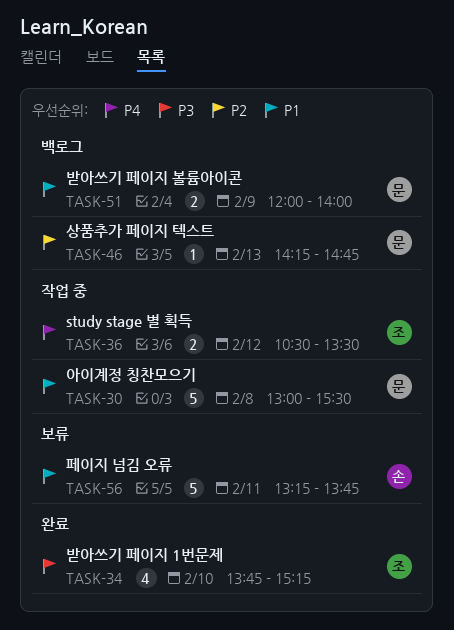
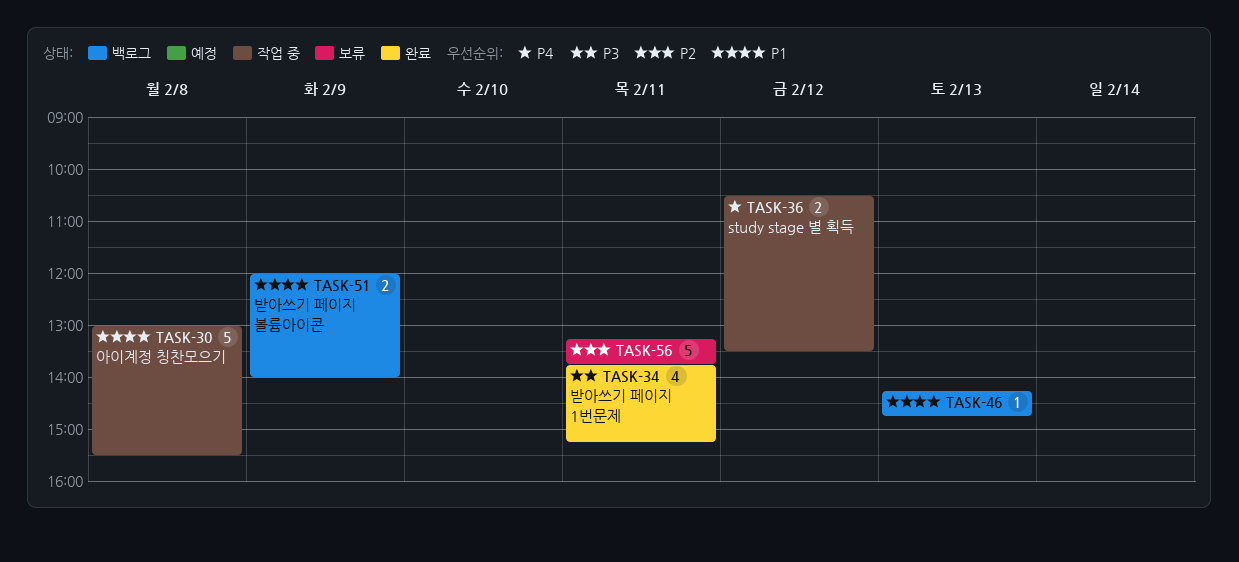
TASK-34, day: Feb 10 -> Feb 11
TASK-46, priority: P2 -> P1
TASK-56, priority: P1 -> P2

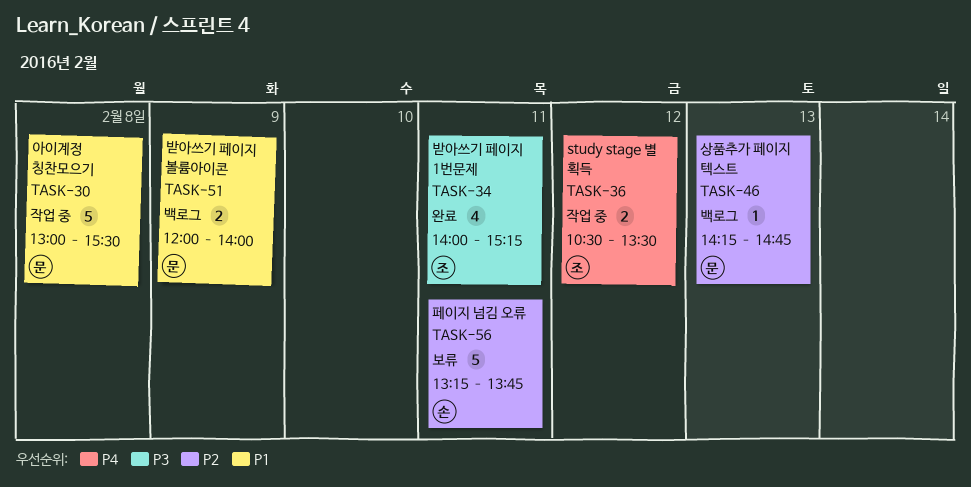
TASK-34, begins: 13:45 -> 14:00
TASK-46, priority: P1 -> P2

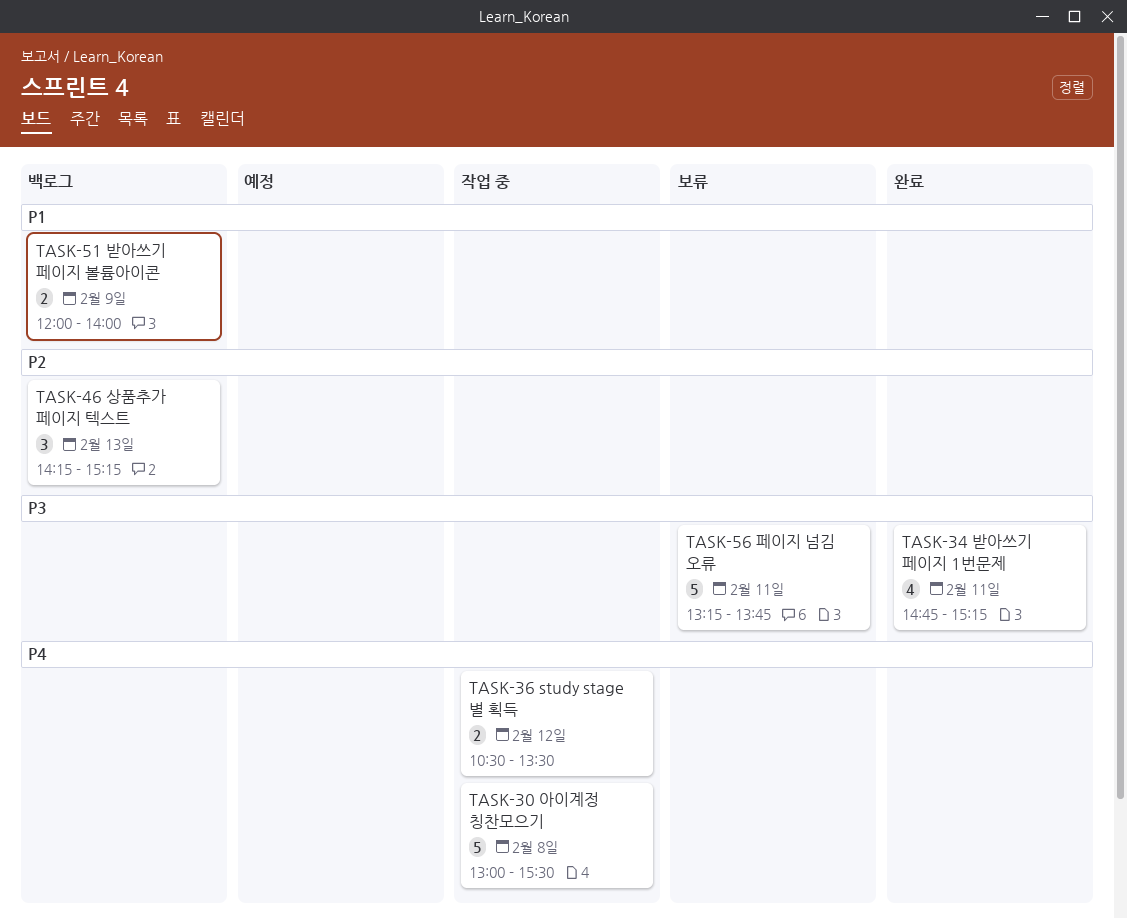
TASK-30, priority: P1 -> P4
TASK-34, begins: 14:00 -> 14:45
TASK-46, estimate: 1 -> 3
TASK-46, ends: 14:45 -> 15:15
TASK-56, priority: P2 -> P3

